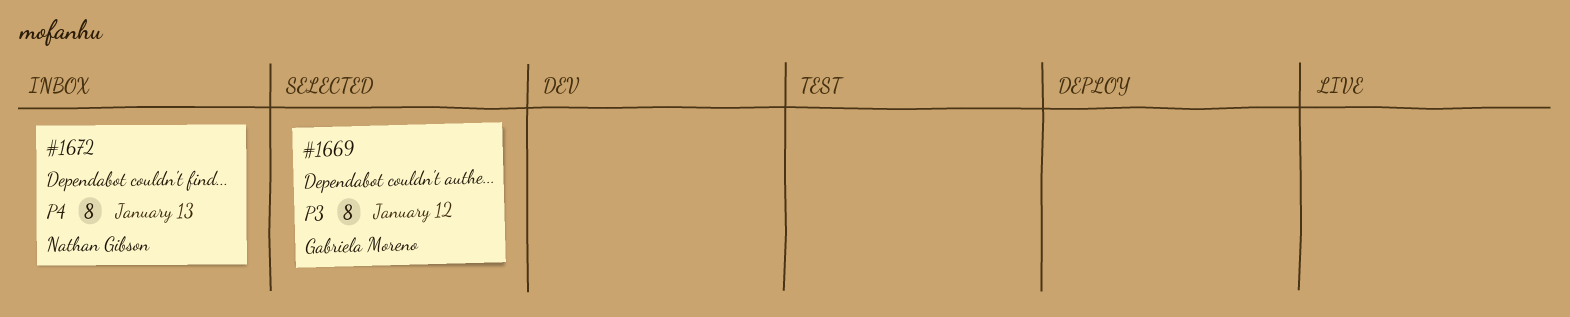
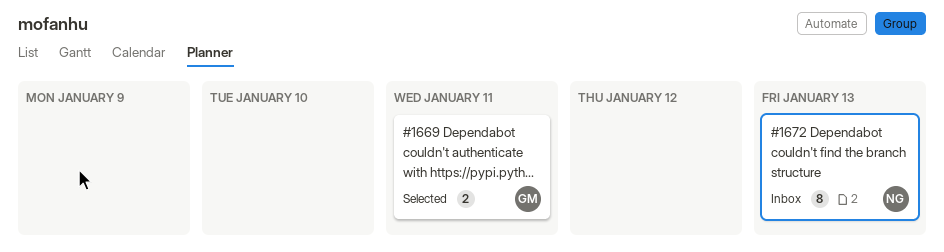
#1669, estimate: 8 -> 2
#1669, due: Jan 12 -> Jan 11

